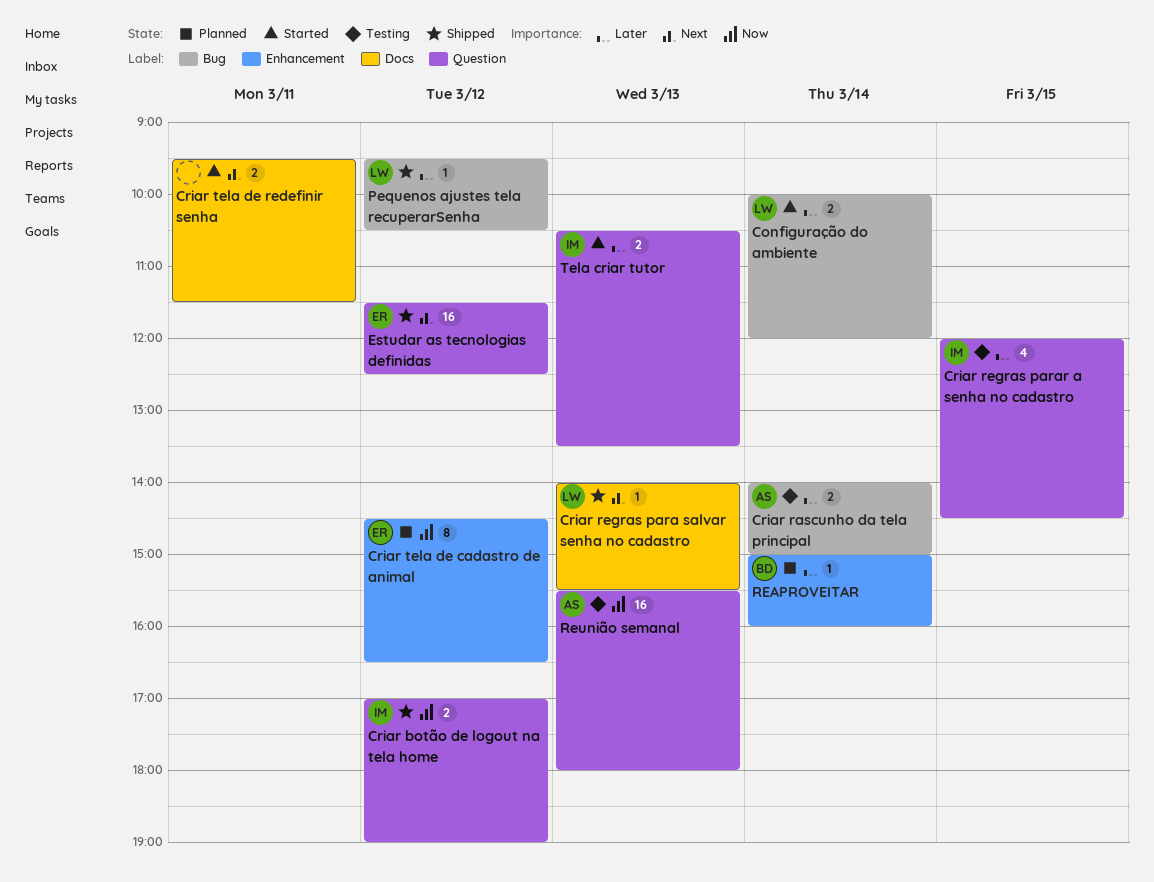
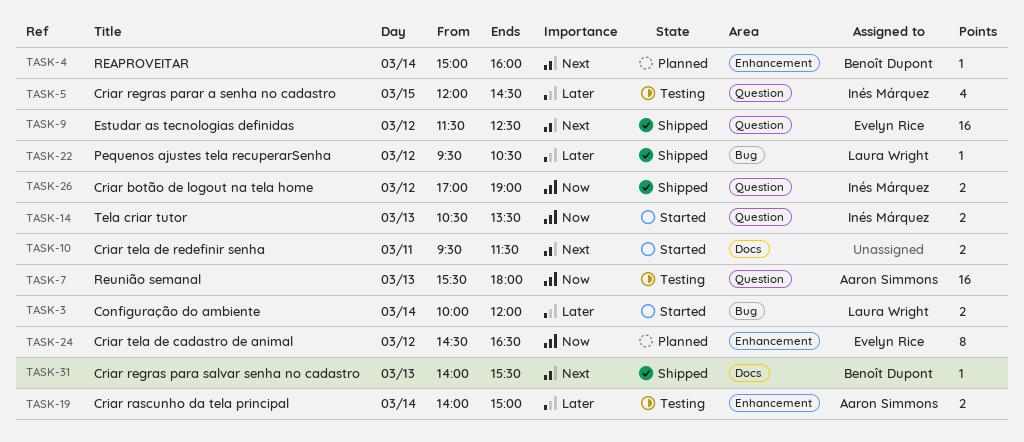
Criar rascunho da tela principal, label: Bug -> Enhancement
Criar regras para salvar senha no cadastro, owner: Laura Wright -> Benoît Dupont
REAPROVEITAR, priority: Later -> Next
Tela criar tutor, priority: Later -> Now

